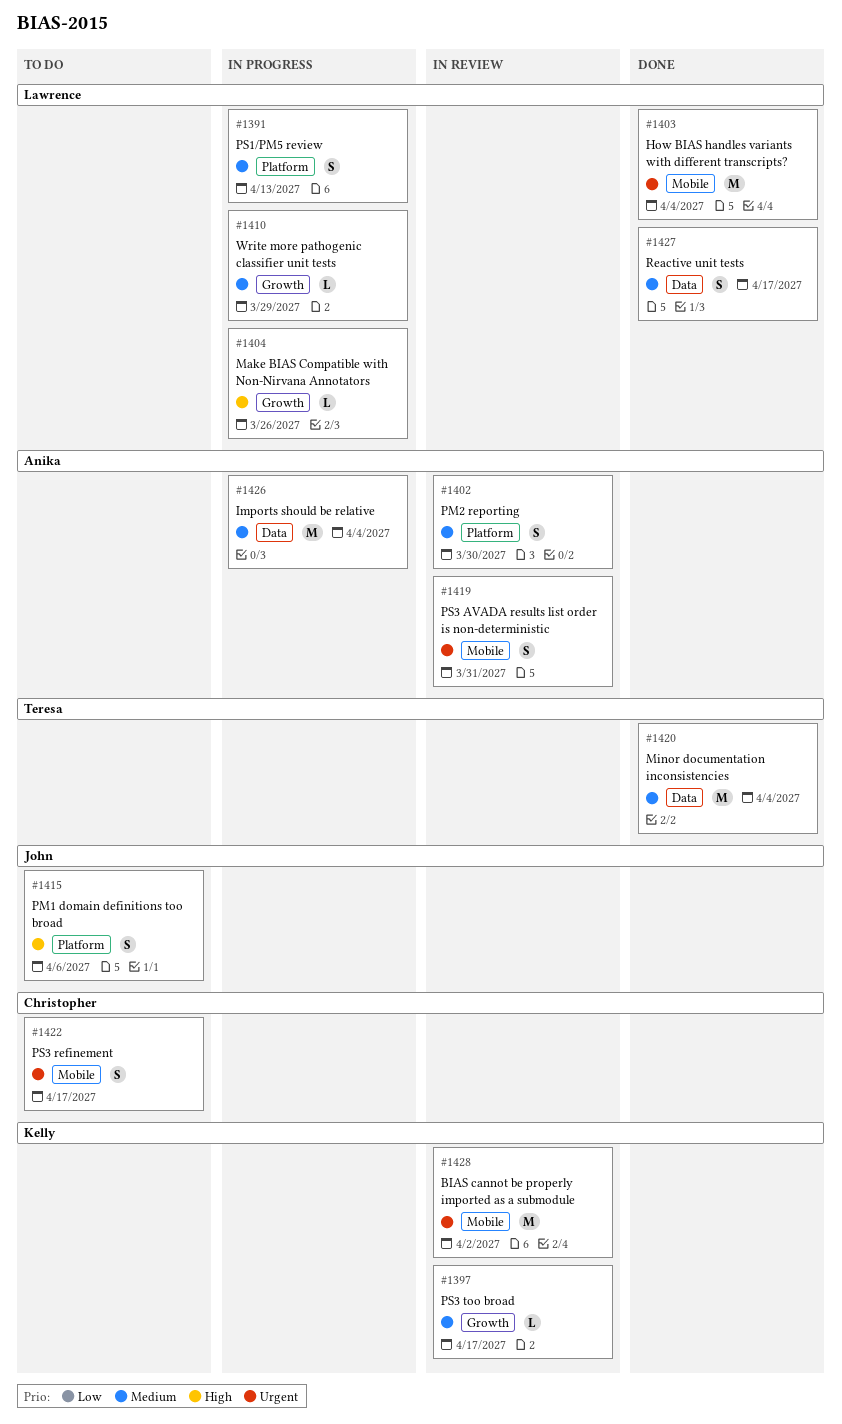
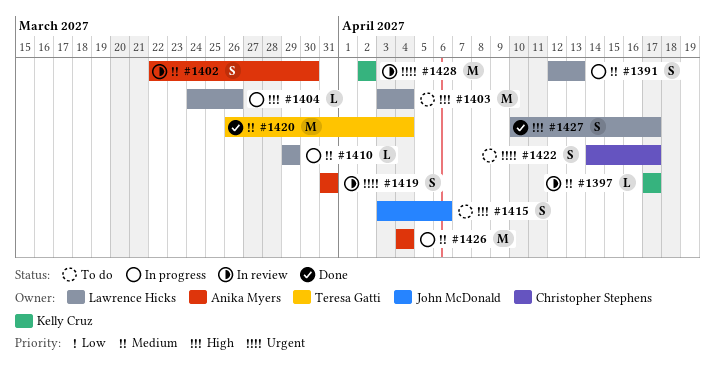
#1403, status: Done -> To do
#1403, priority: Urgent -> High
#1427, priority: Medium -> High

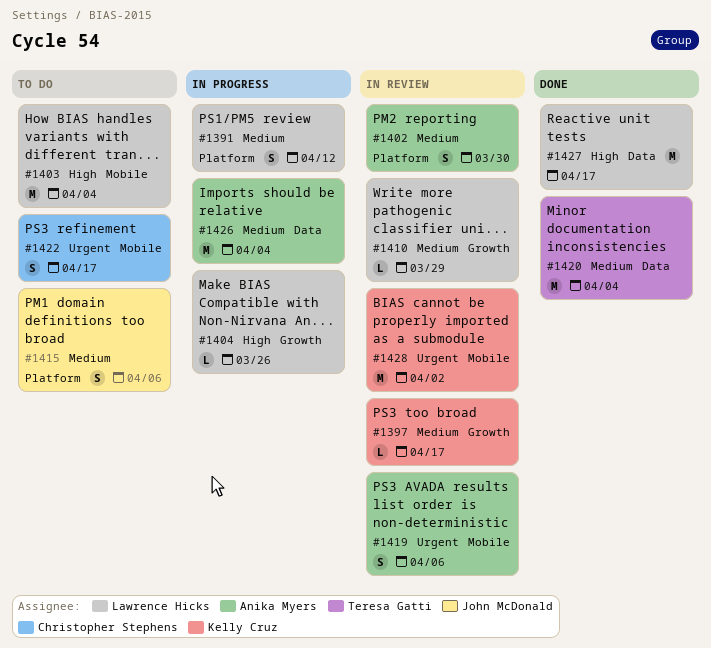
#1391, due: Apr 13 -> Apr 12
#1410, status: In progress -> In review
#1415, priority: High -> Medium
#1419, due: Mar 31 -> Apr 6
#1427, estimate: S -> M

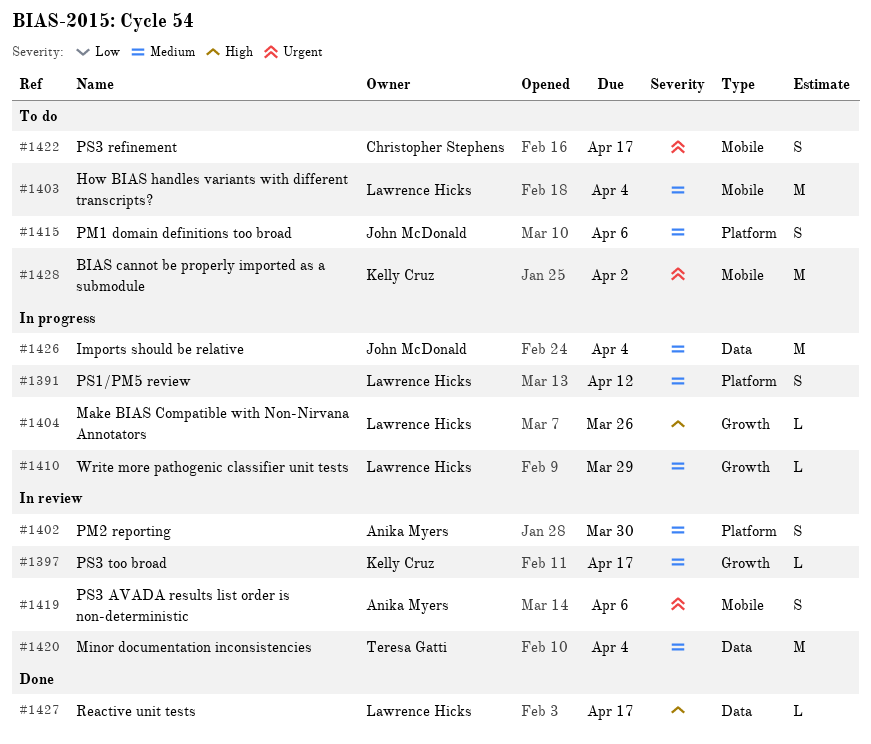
#1403, priority: High -> Medium
#1410, status: In review -> In progress
#1420, status: Done -> In review
#1426, owner: Anika Myers -> John McDonald
#1427, estimate: M -> L
#1428, status: In review -> To do

